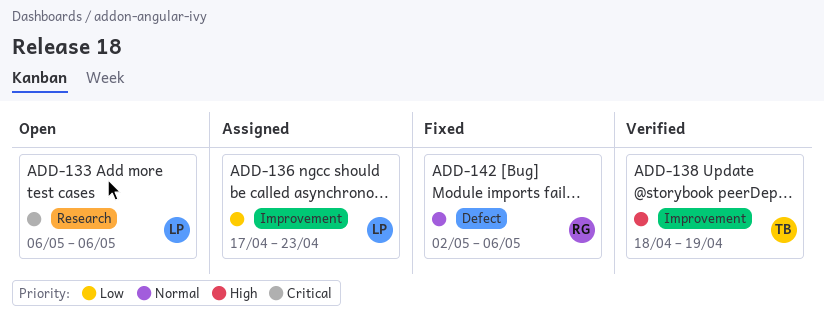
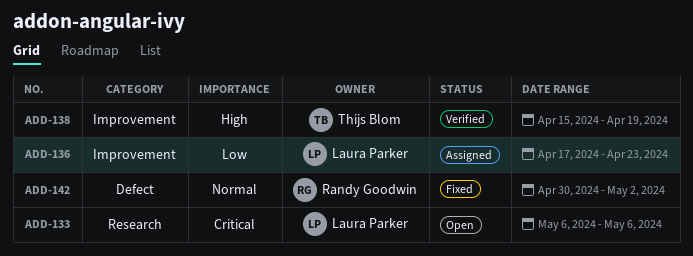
ADD-138, start: Apr 18 -> Apr 15
ADD-142, start: May 2 -> Apr 30
ADD-142, due: May 6 -> May 2

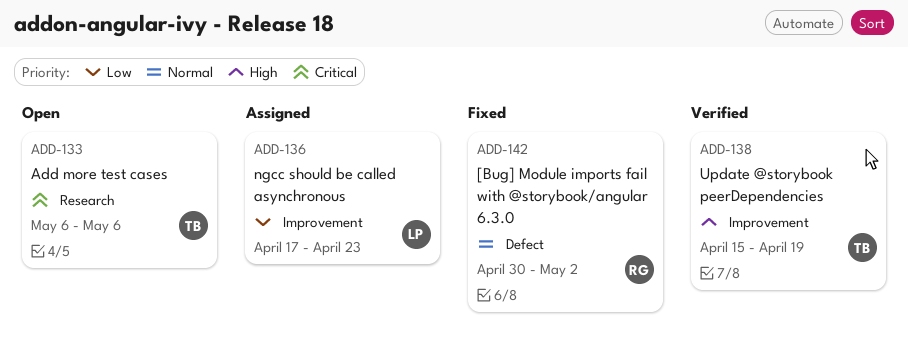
ADD-133, owner: Laura Parker -> Thijs Blom

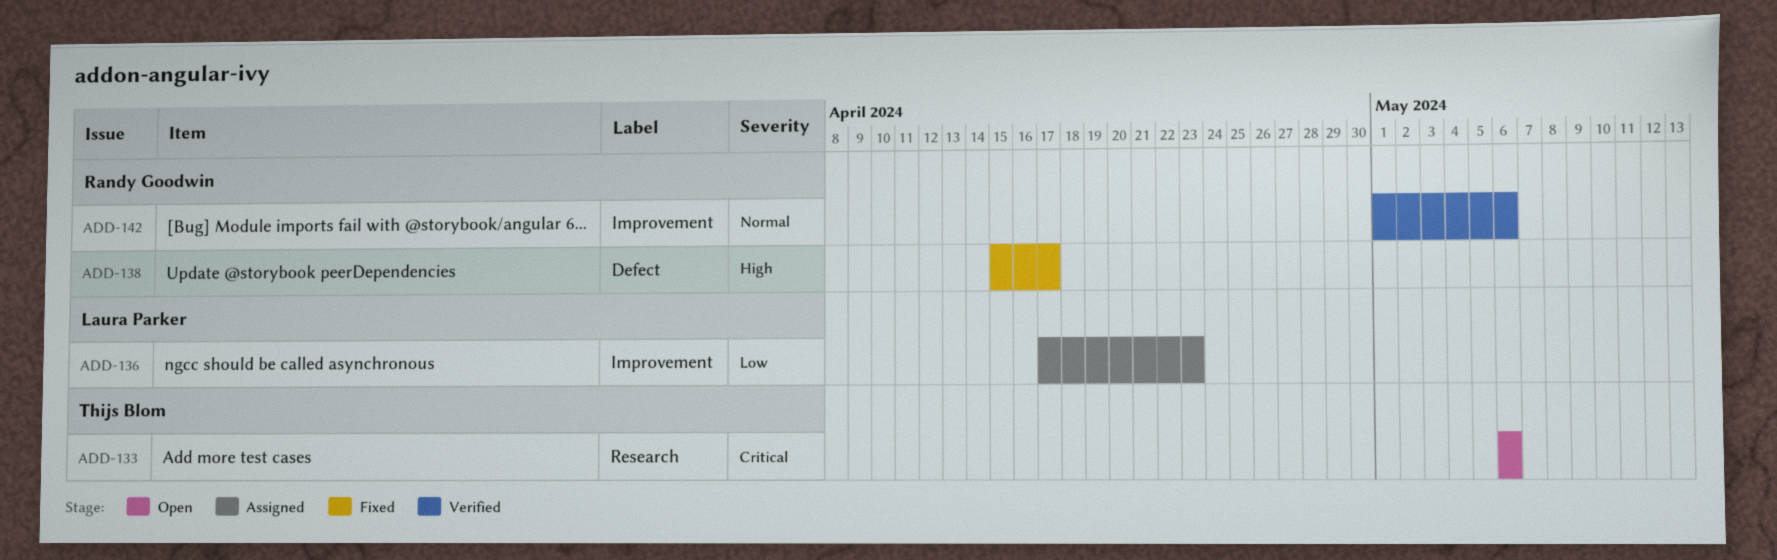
ADD-138, status: Verified -> Fixed
ADD-138, owner: Thijs Blom -> Randy Goodwin
ADD-138, label: Improvement -> Defect
ADD-138, due: Apr 19 -> Apr 17
ADD-142, status: Fixed -> Verified
ADD-142, label: Defect -> Improvement
ADD-142, start: Apr 30 -> May 1
ADD-142, due: May 2 -> May 6

